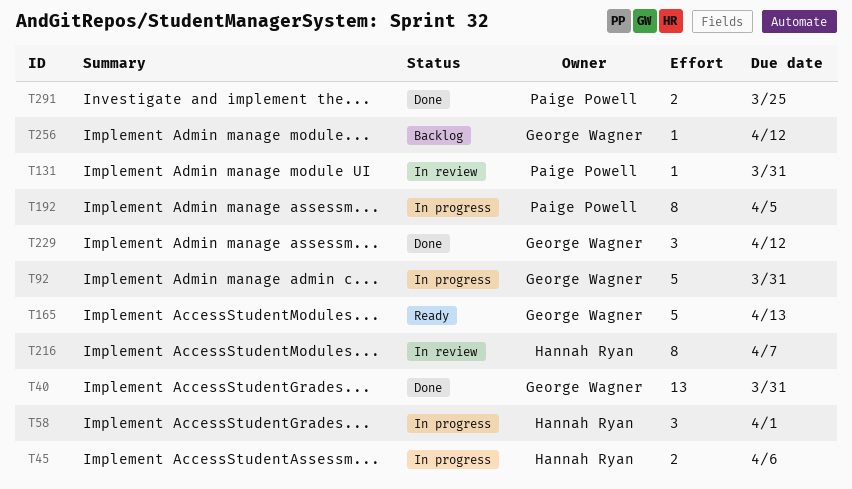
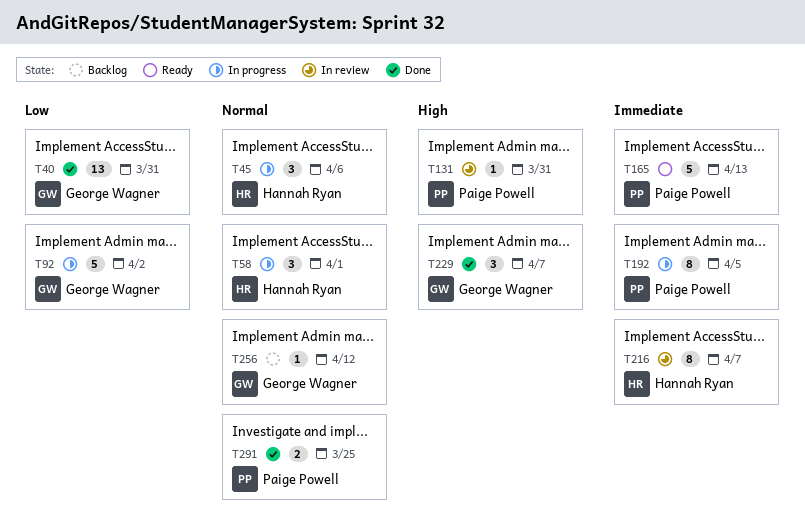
T45, estimate: 2 -> 3
T92, due: Mar 31 -> Apr 2
T165, owner: George Wagner -> Paige Powell
T229, due: Apr 12 -> Apr 7

